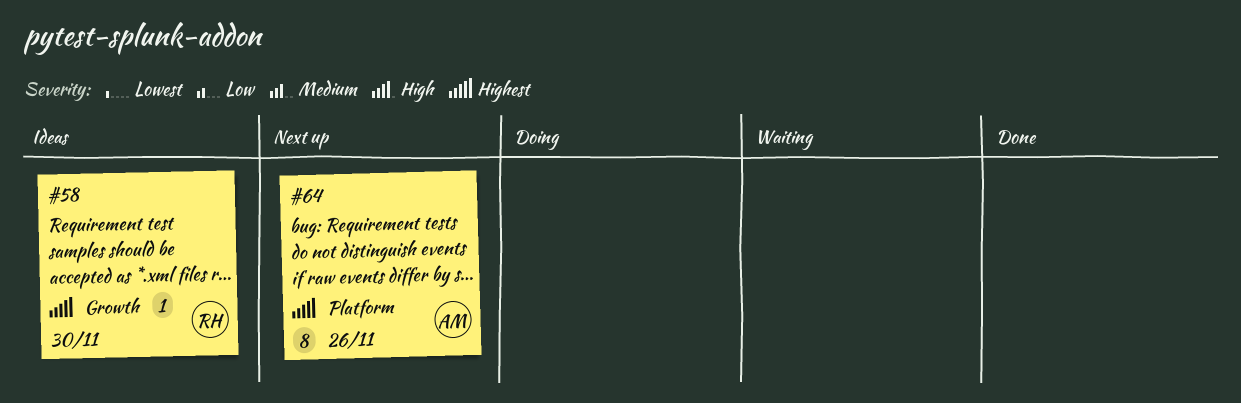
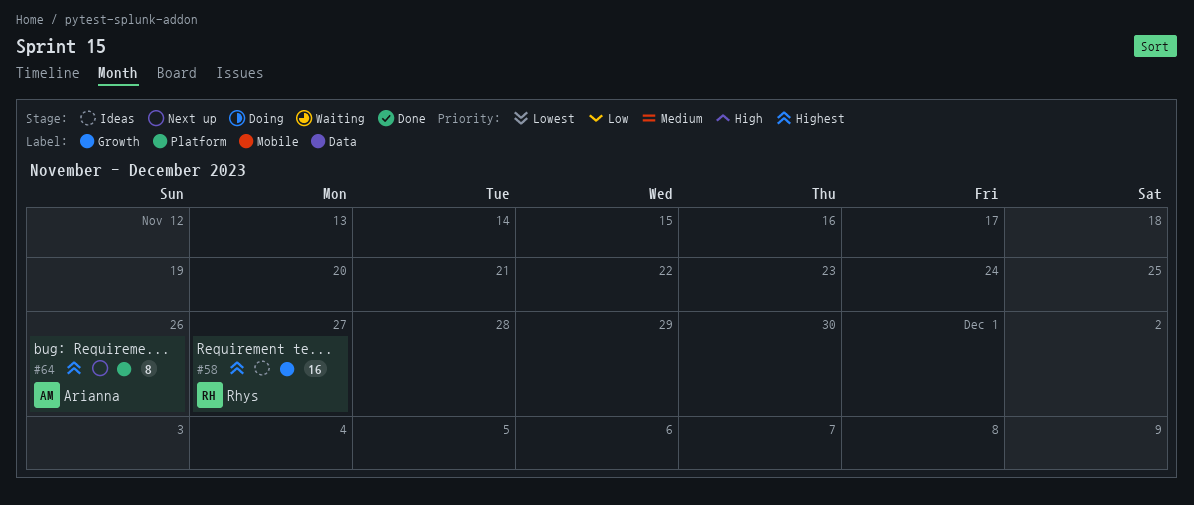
#58, estimate: 1 -> 16
#58, due: Nov 30 -> Nov 27

